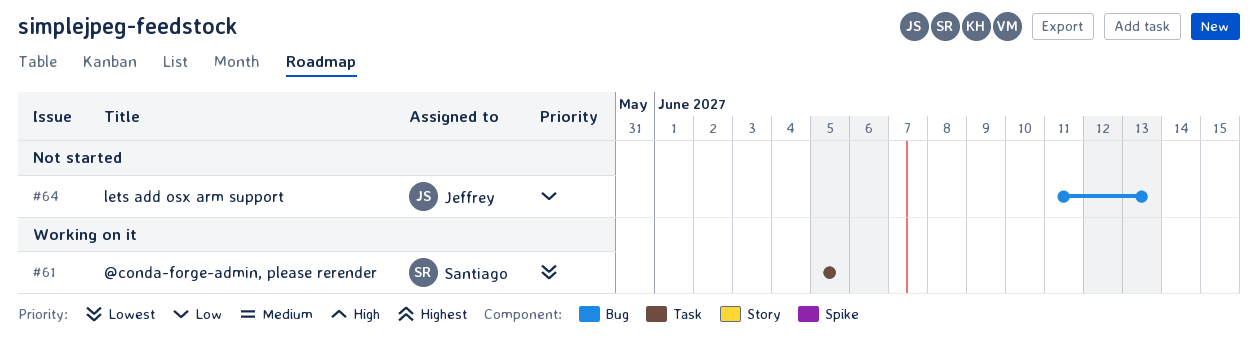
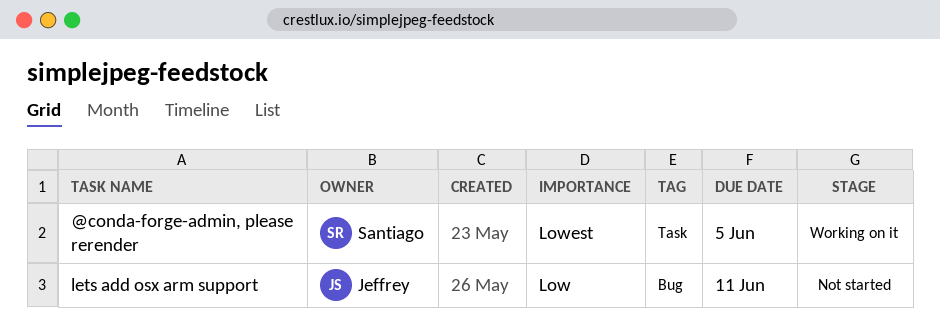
lets add osx arm support, due: Jun 13 -> Jun 11

